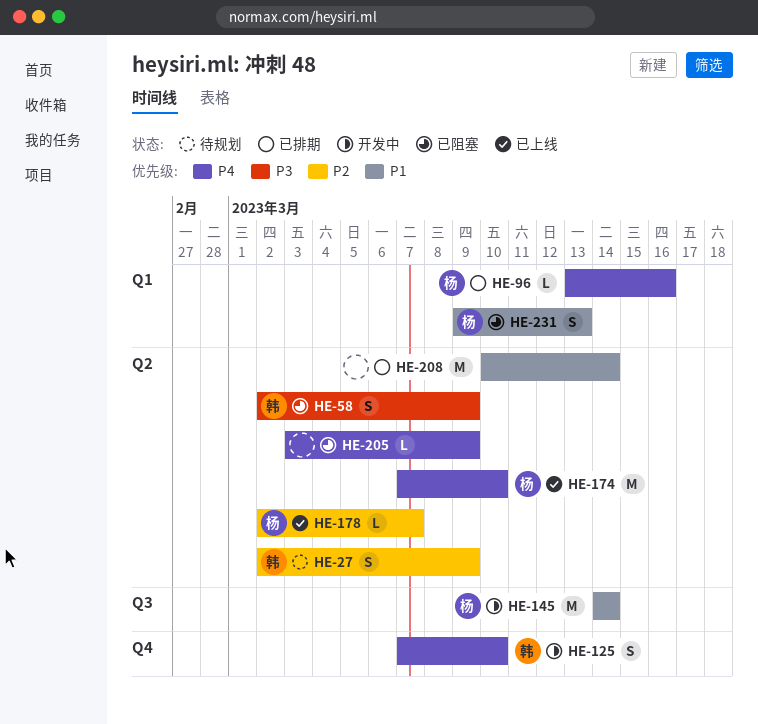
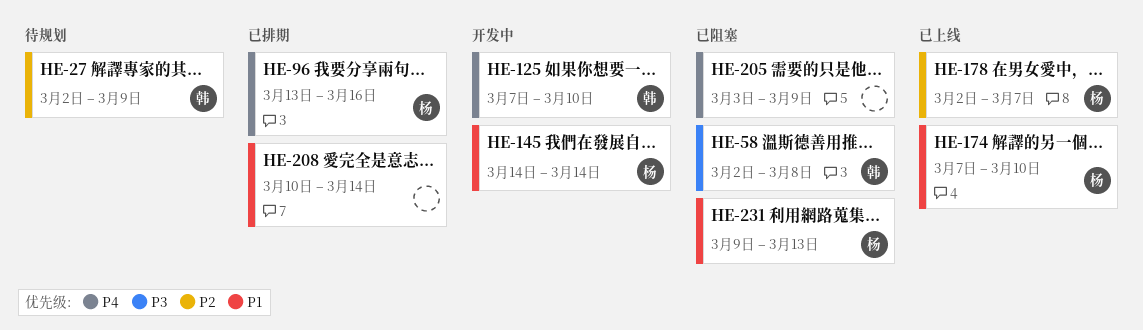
HE-58, due: Mar 9 -> Mar 8
HE-174, priority: P4 -> P1

